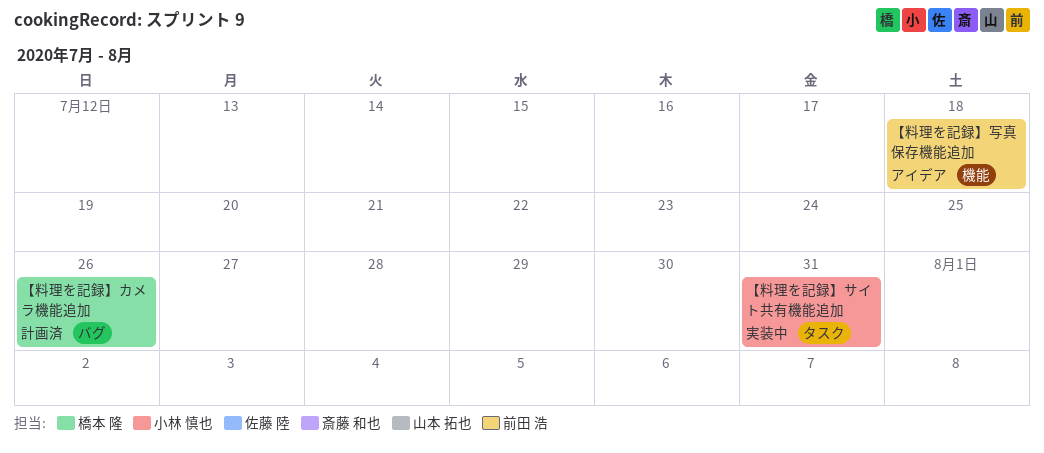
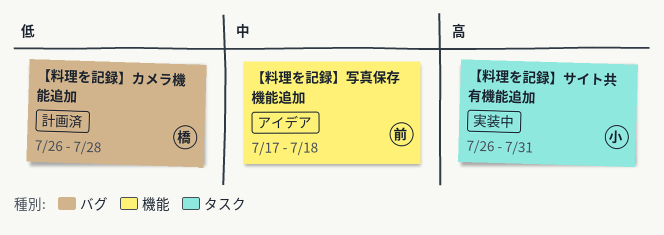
【料理を記録】カメラ機能追加, due: Jul 26 -> Jul 28

